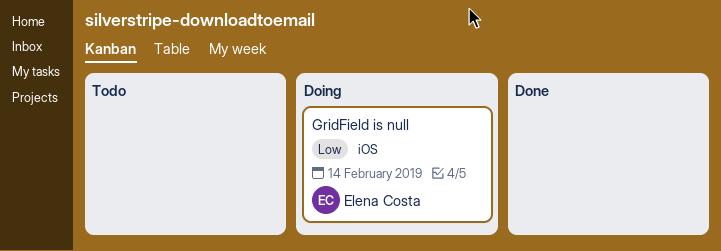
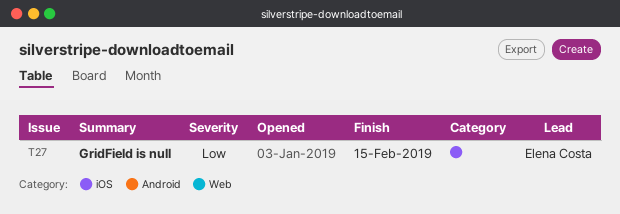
GridField is null, due: Feb 14 -> Feb 15

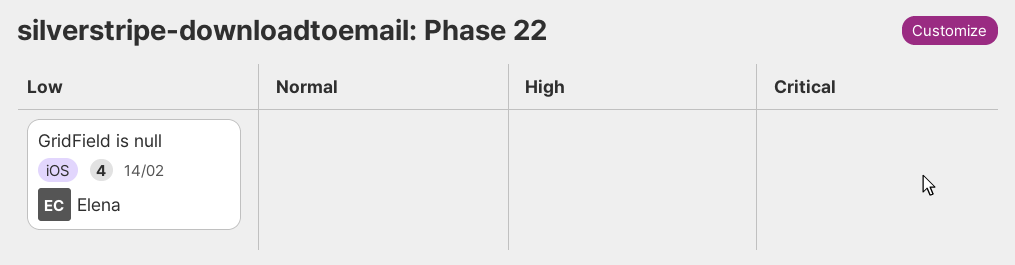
GridField is null, due: Feb 15 -> Feb 14

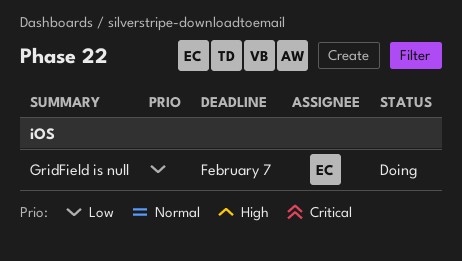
GridField is null, due: Feb 14 -> Feb 7

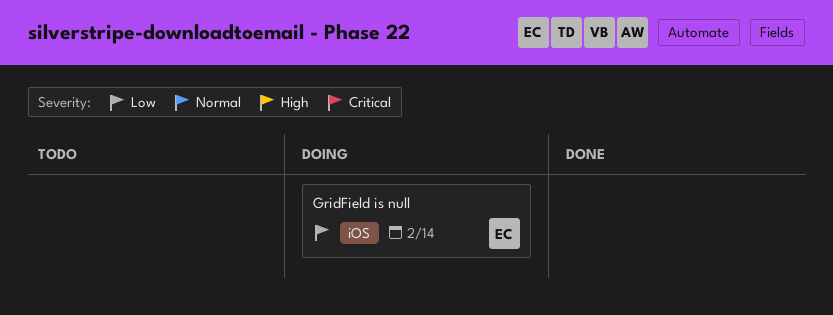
GridField is null, due: Feb 7 -> Feb 14

